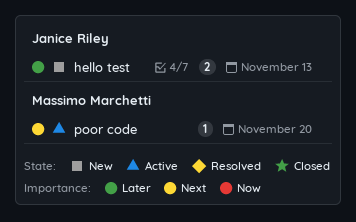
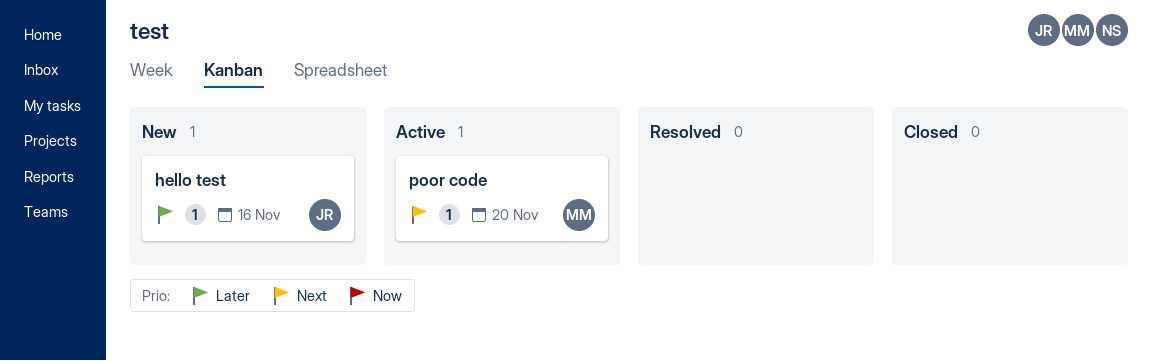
hello test, estimate: 2 -> 1
hello test, due: Nov 13 -> Nov 16

